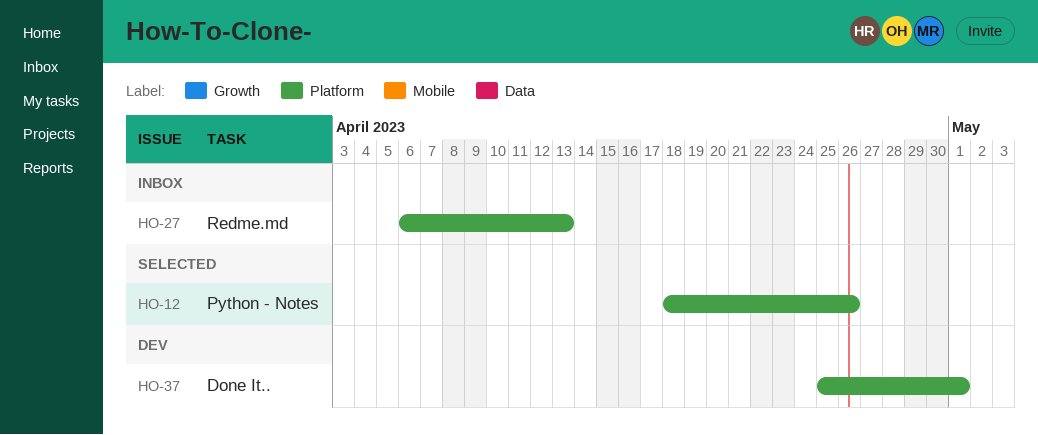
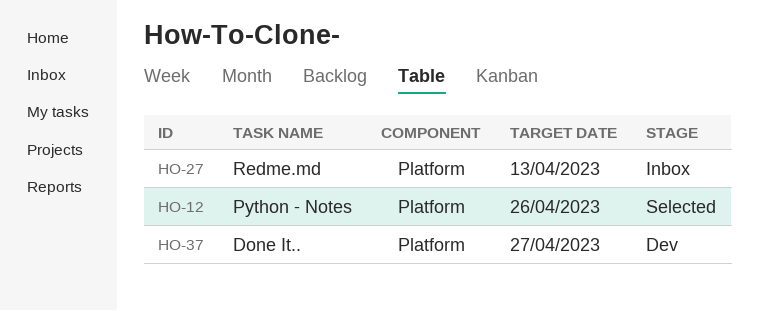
HO-37, due: May 1 -> Apr 27

